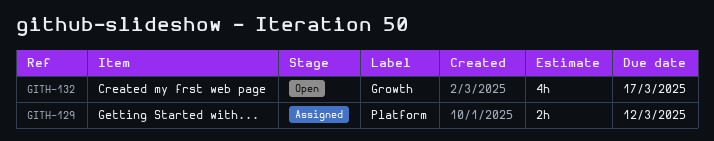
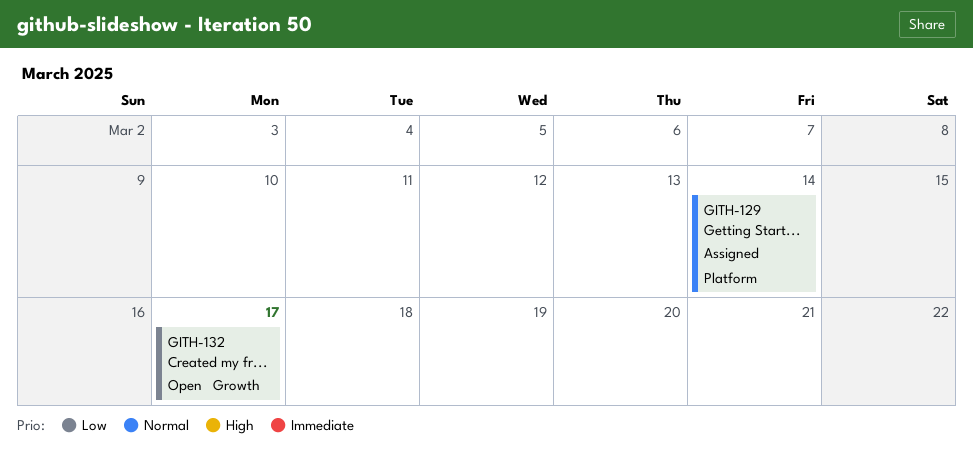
GITH-129, due: Mar 12 -> Mar 14

